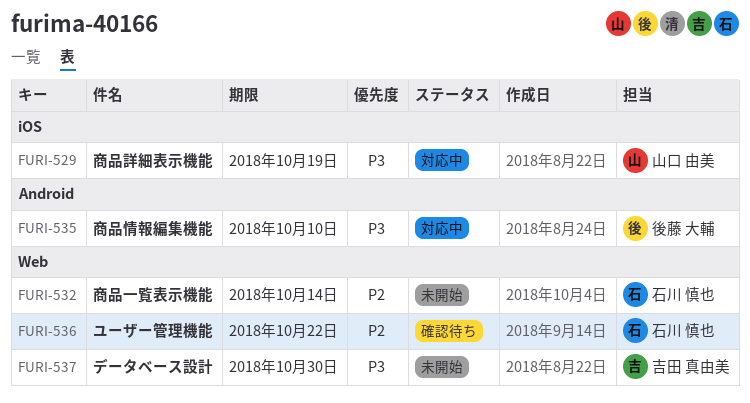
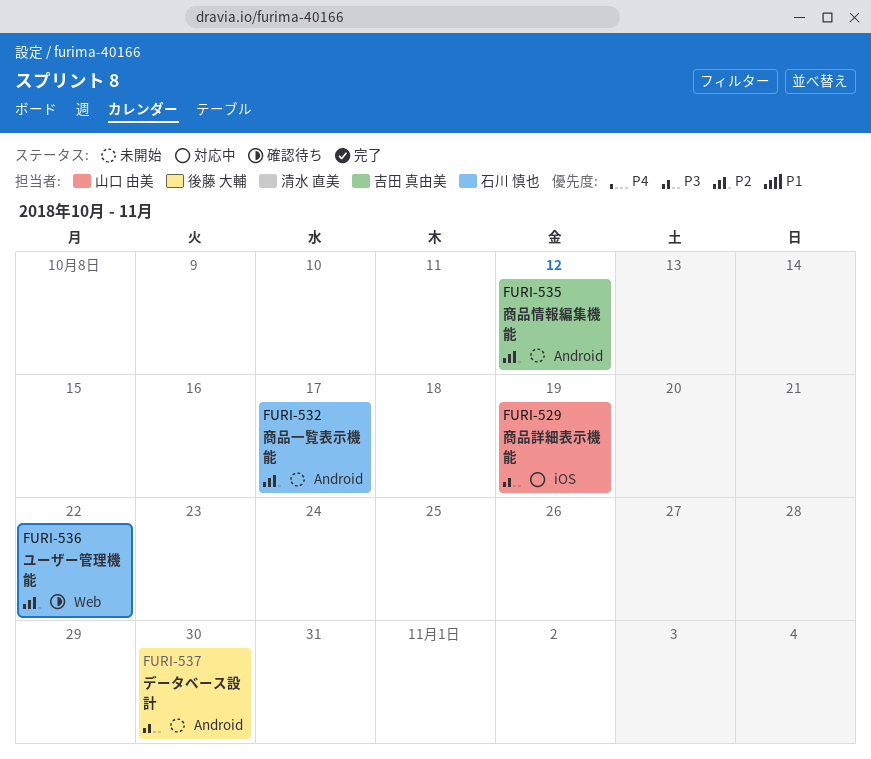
FURI-532, label: Web -> Android
FURI-532, due: Oct 14 -> Oct 17
FURI-535, status: 対応中 -> 未開始
FURI-535, owner: 後藤 大輔 -> 吉田 真由美
FURI-535, priority: P3 -> P2
FURI-535, due: Oct 10 -> Oct 12
FURI-537, owner: 吉田 真由美 -> 後藤 大輔
FURI-537, label: Web -> Android

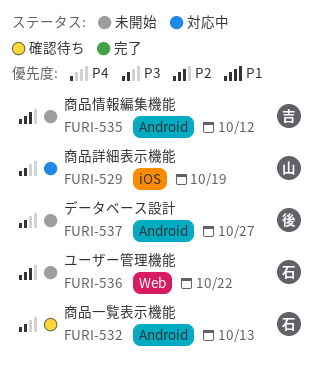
FURI-532, status: 未開始 -> 確認待ち
FURI-532, priority: P2 -> P3
FURI-532, due: Oct 17 -> Oct 13
FURI-536, status: 確認待ち -> 未開始
FURI-537, due: Oct 30 -> Oct 27

